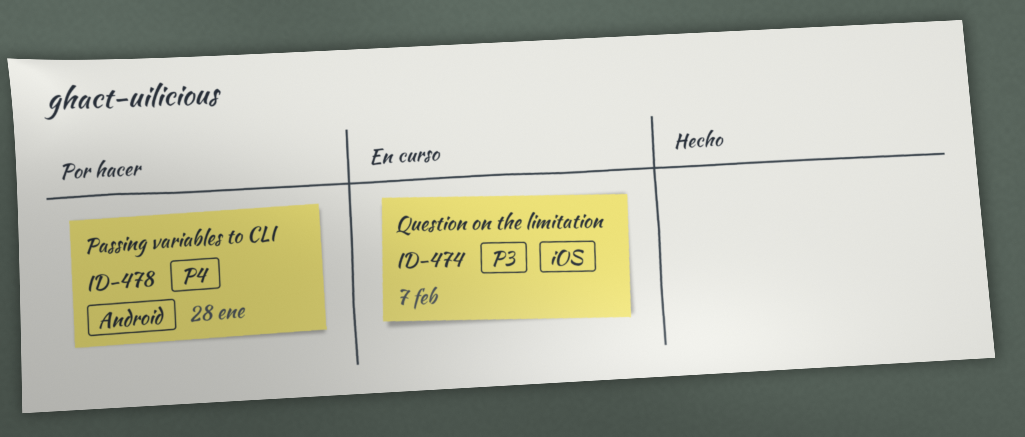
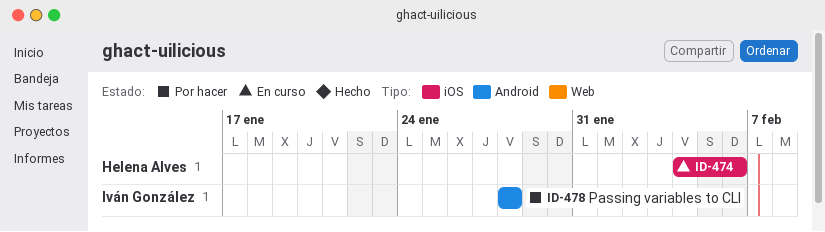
ID-474, due: Feb 7 -> Feb 6

